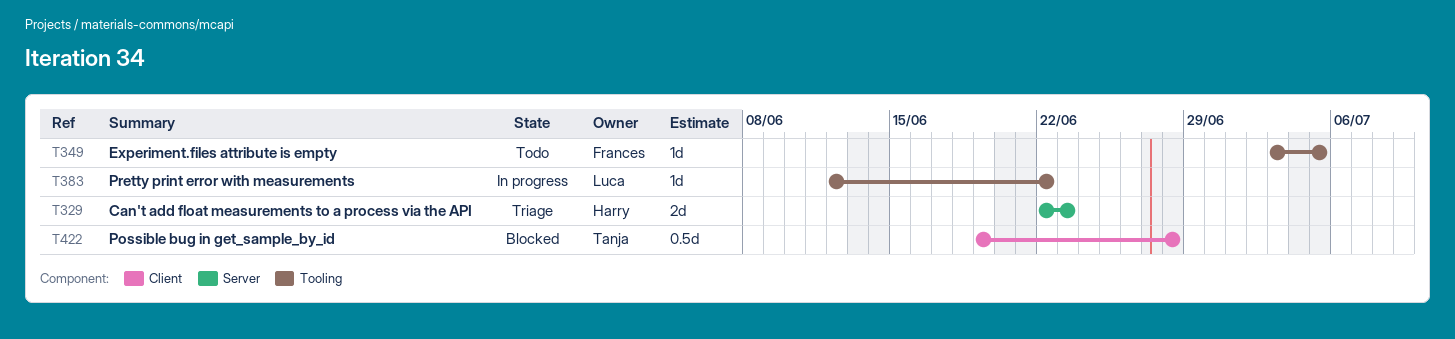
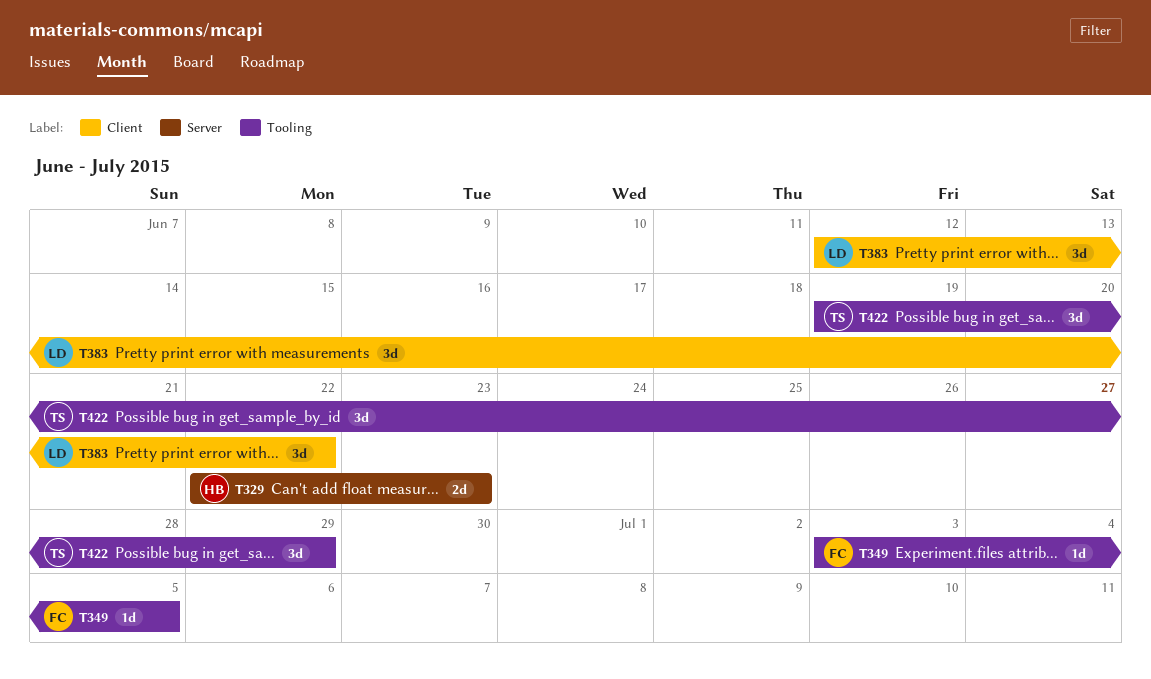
T383, label: Tooling -> Client
T383, estimate: 1d -> 3d
T422, label: Client -> Tooling
T422, estimate: 0.5d -> 3d
T422, due: Jun 28 -> Jun 29

